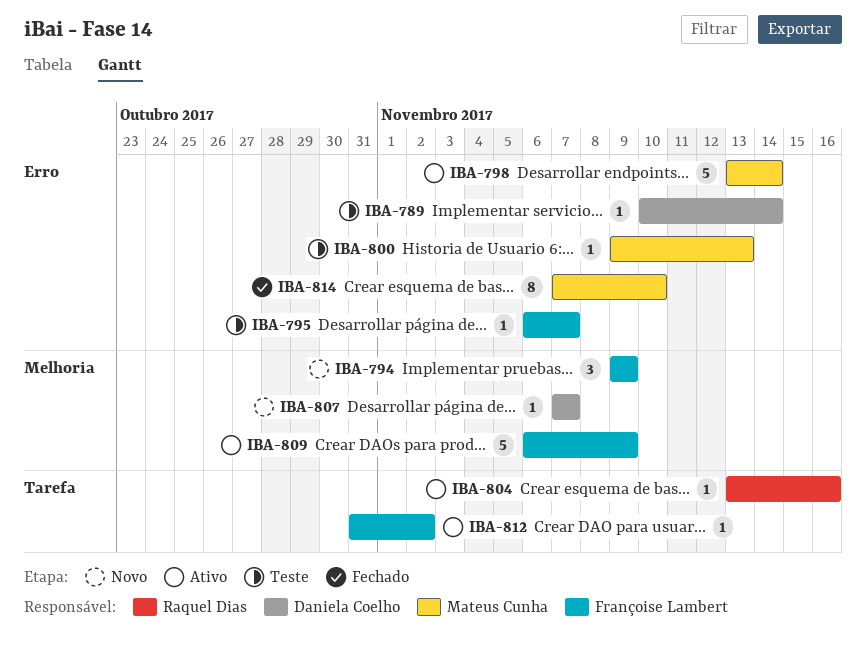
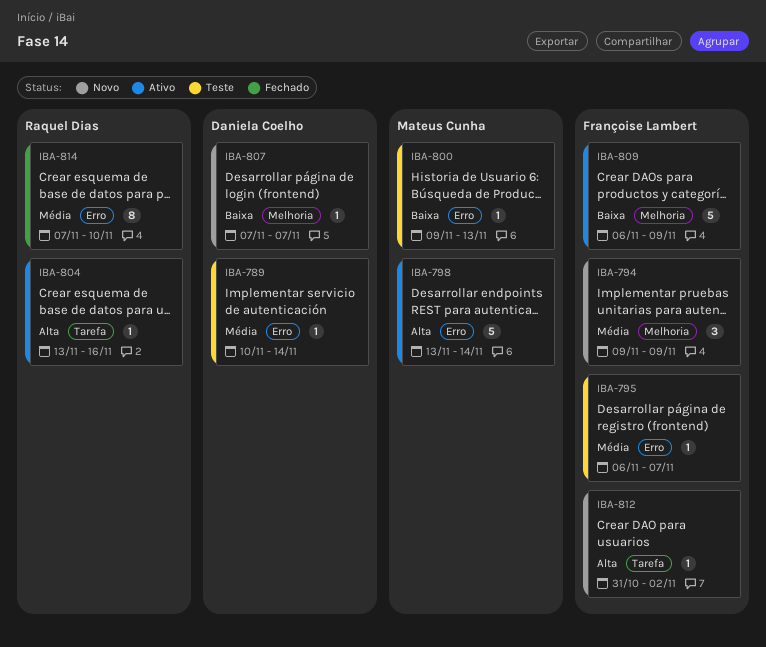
IBA-812, status: Ativo -> Novo
IBA-814, owner: Mateus Cunha -> Raquel Dias

